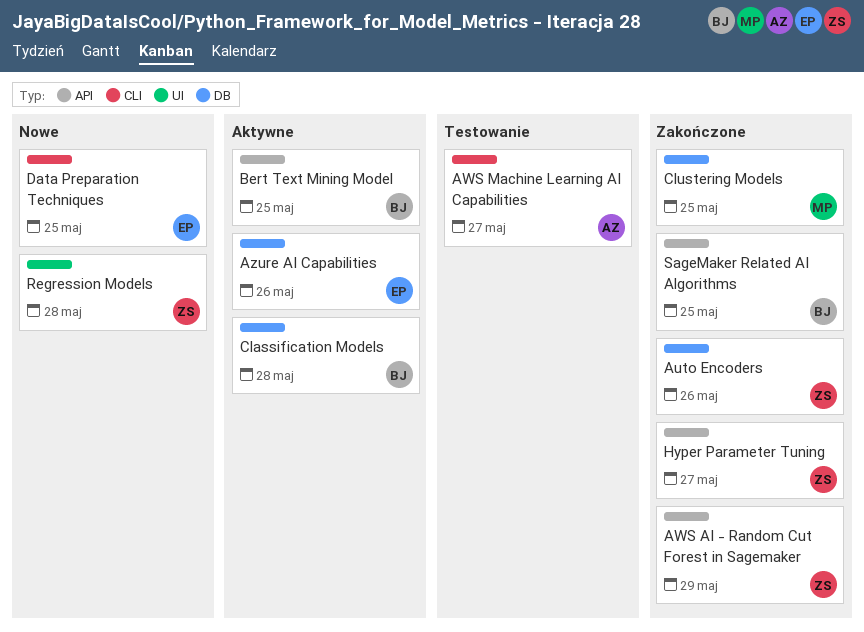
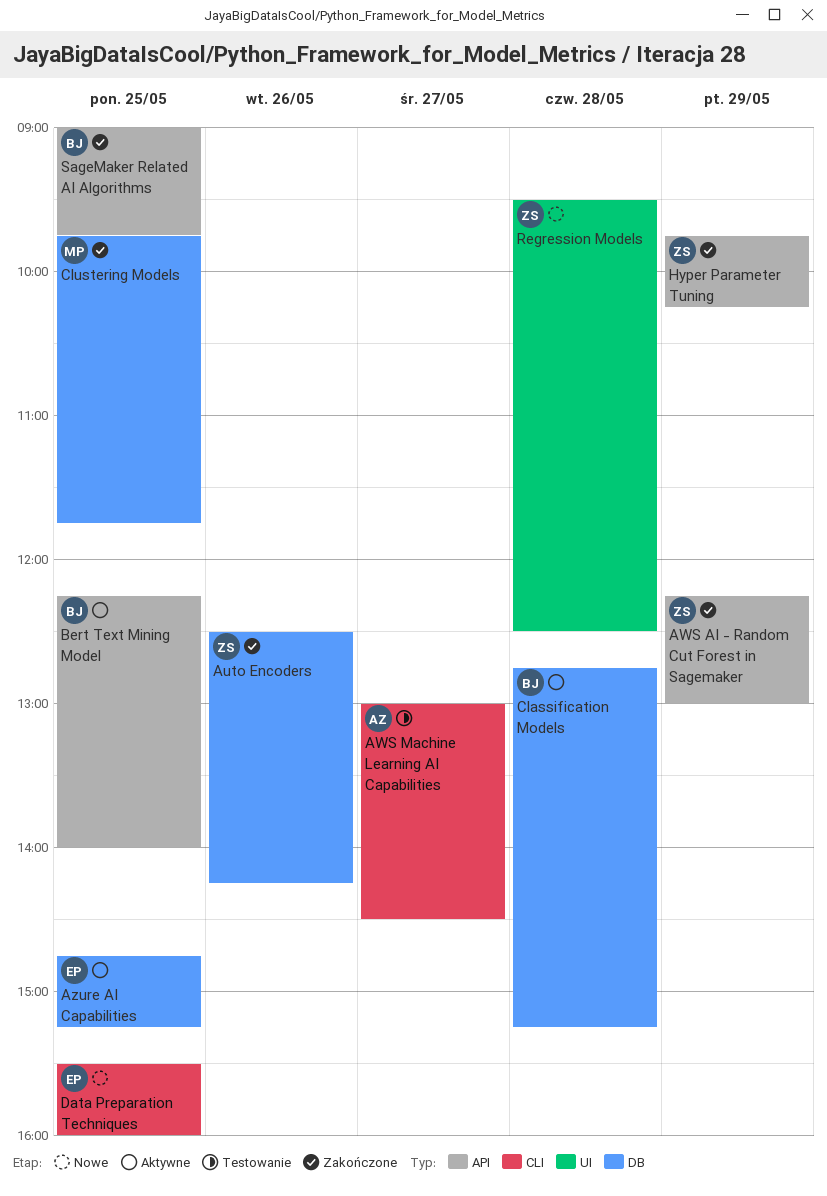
Azure AI Capabilities, day: May 26 -> May 25
Hyper Parameter Tuning, day: May 27 -> May 29

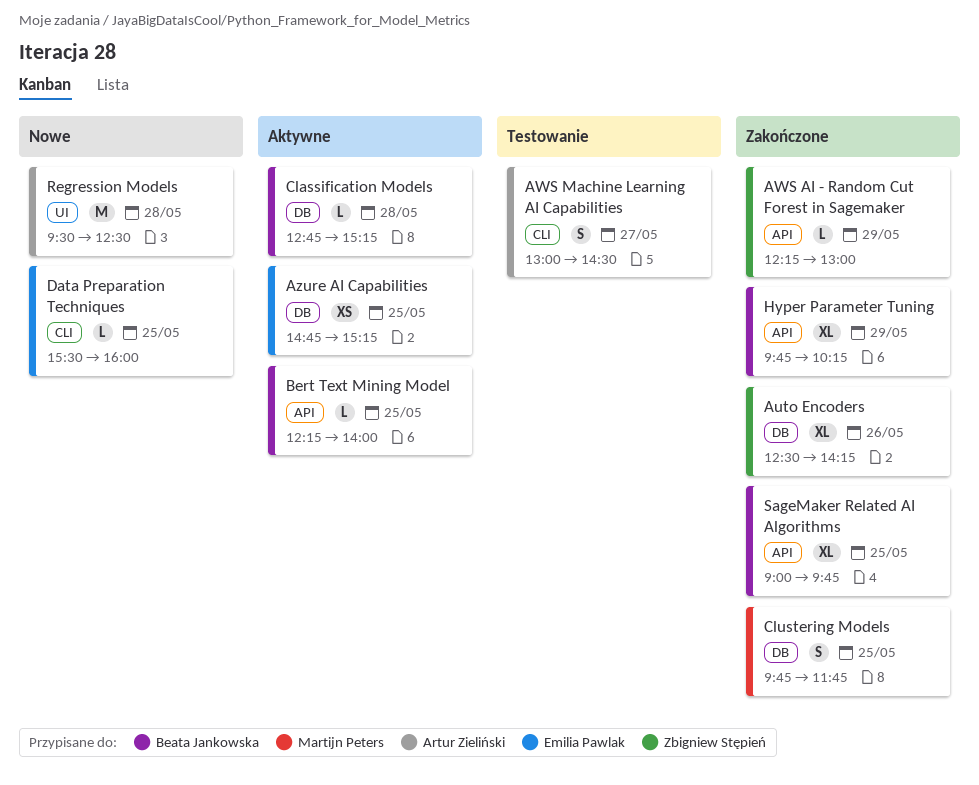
Hyper Parameter Tuning, owner: Zbigniew Stępień -> Beata Jankowska
Regression Models, owner: Zbigniew Stępień -> Artur Zieliński

